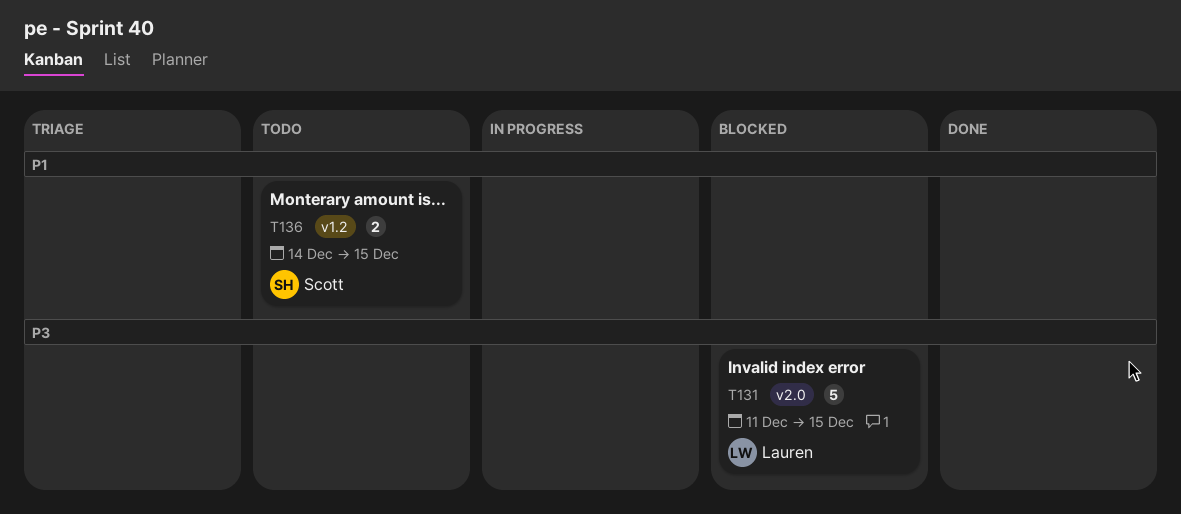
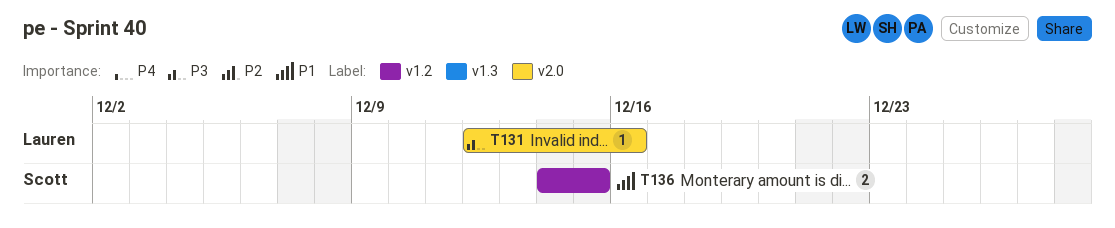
T131, estimate: 5 -> 1
T131, start: Dec 11 -> Dec 12
T131, due: Dec 15 -> Dec 16

